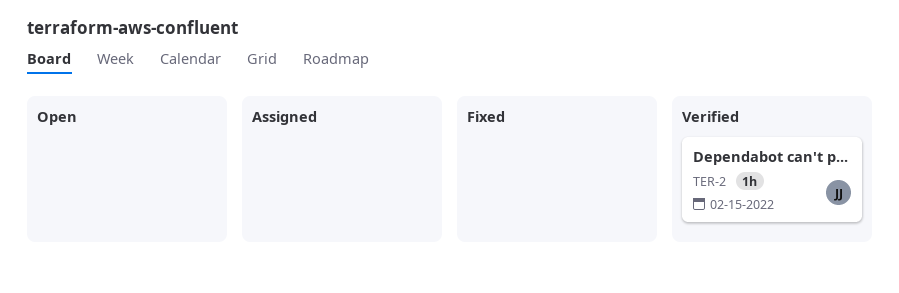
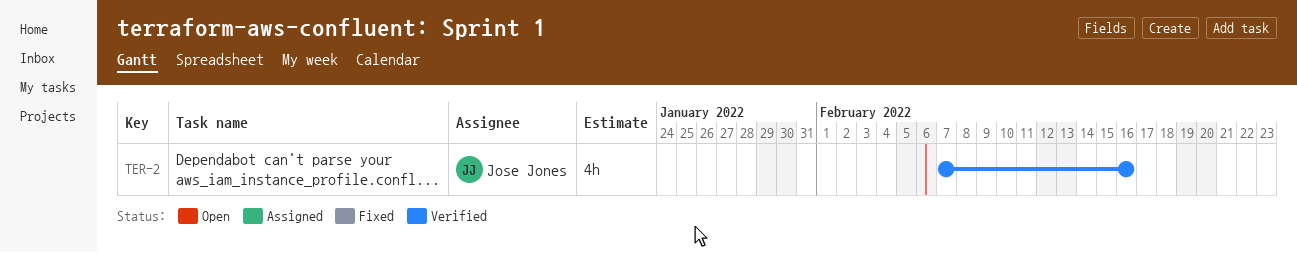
TER-2, estimate: 1h -> 4h
TER-2, due: Feb 15 -> Feb 16

